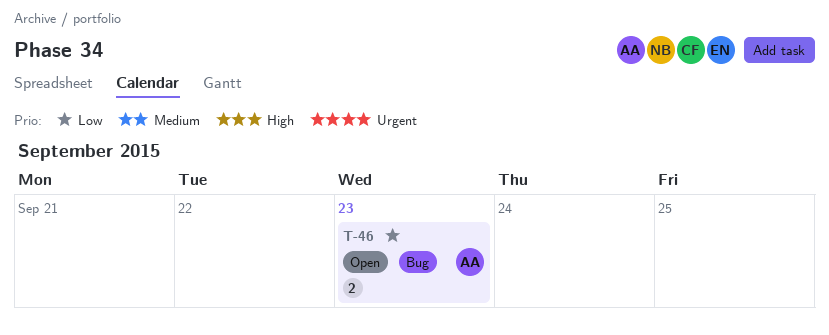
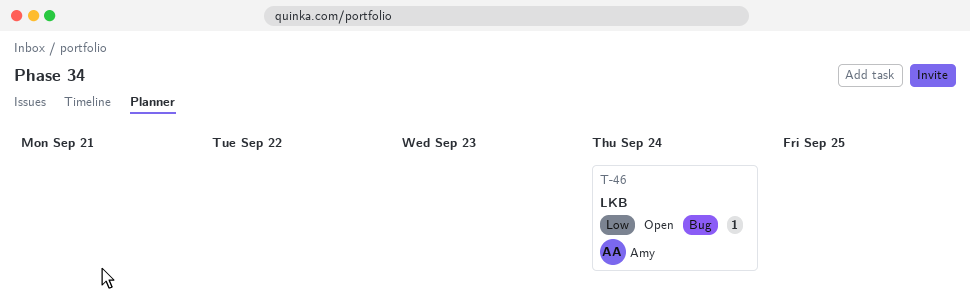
T-46, estimate: 2 -> 1
T-46, due: Sep 23 -> Sep 24

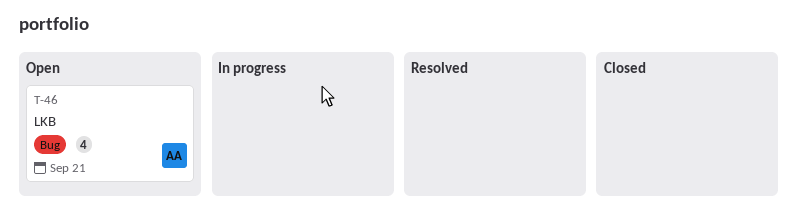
T-46, estimate: 1 -> 4
T-46, due: Sep 24 -> Sep 21

